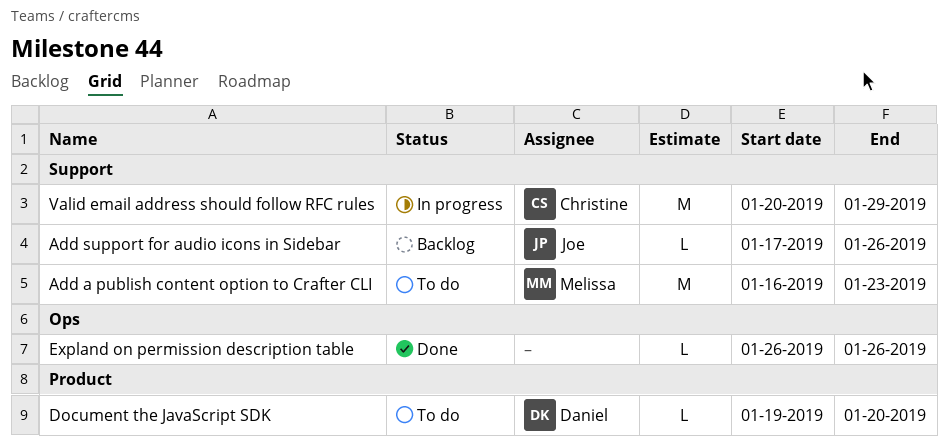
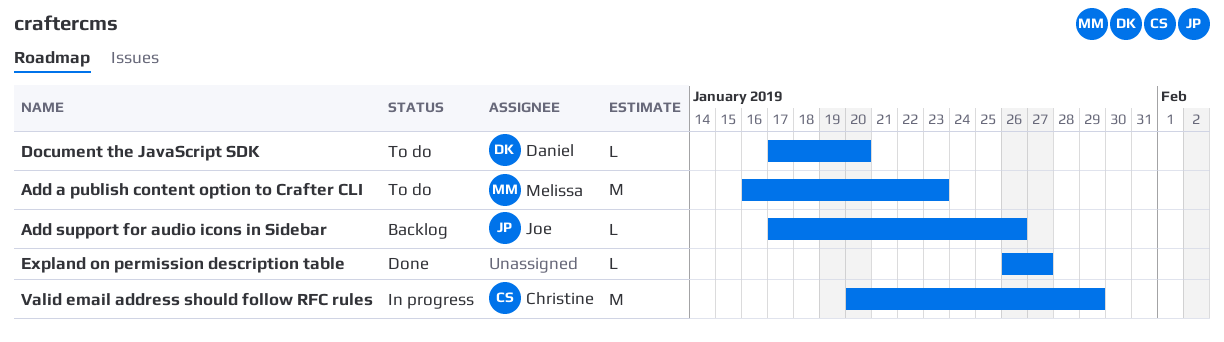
Document the JavaScript SDK, start: Jan 19 -> Jan 17
Expland on permission description table, due: Jan 26 -> Jan 27

